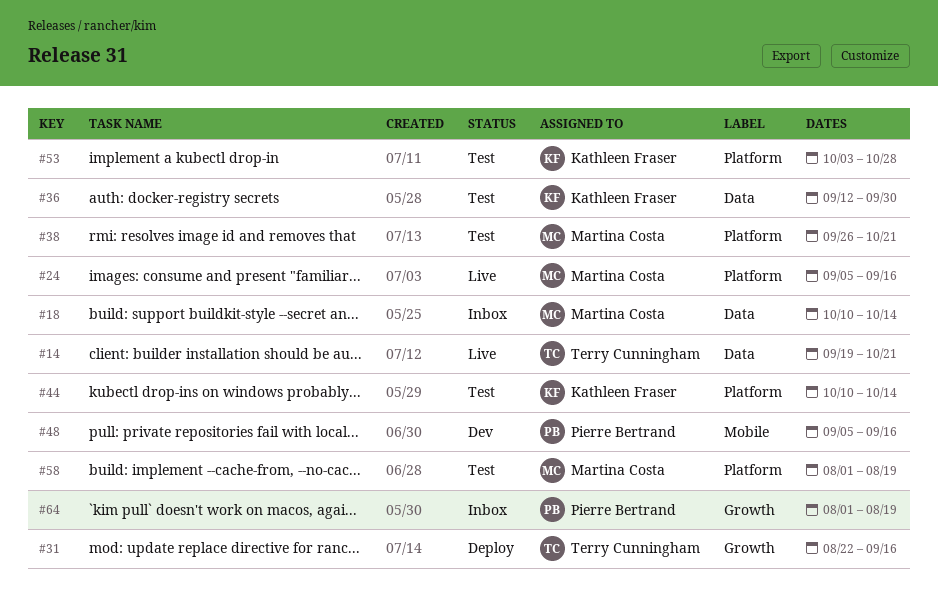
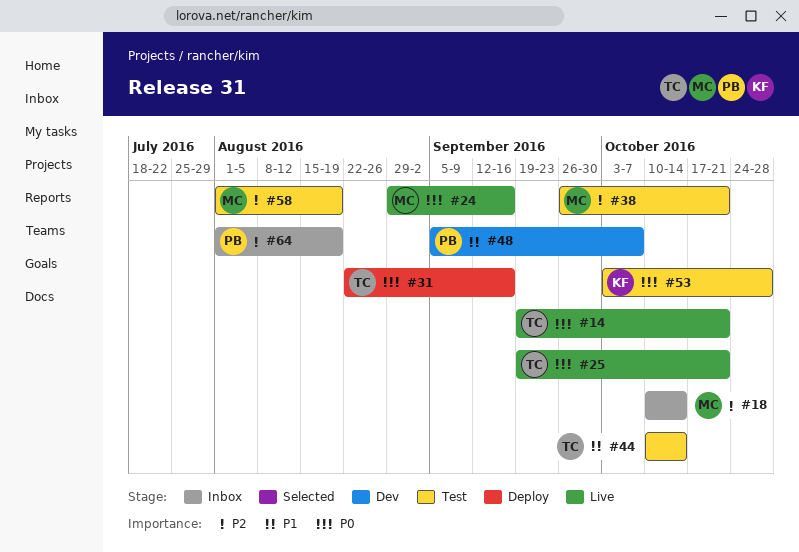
#24, start: Sep 5 -> Aug 29
#25: none -> present
#36: present -> none
#44, owner: Kathleen Fraser -> Terry Cunningham
#48, due: Sep 16 -> Oct 7

